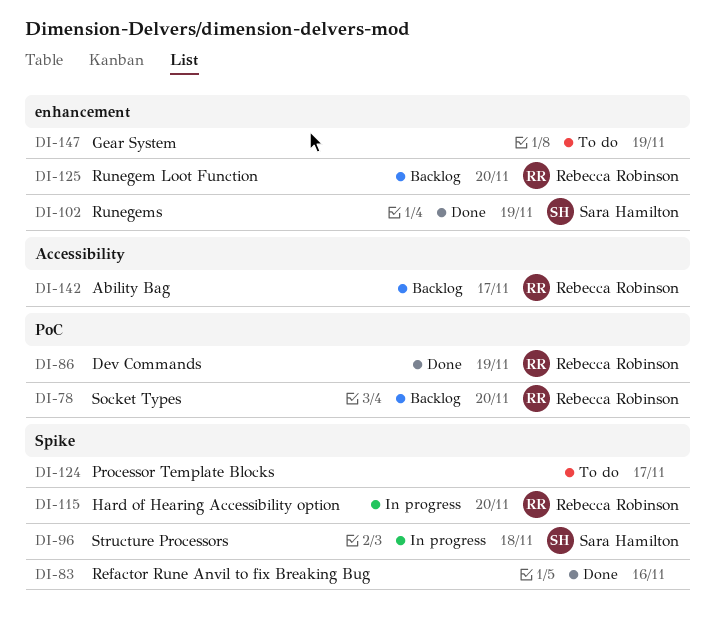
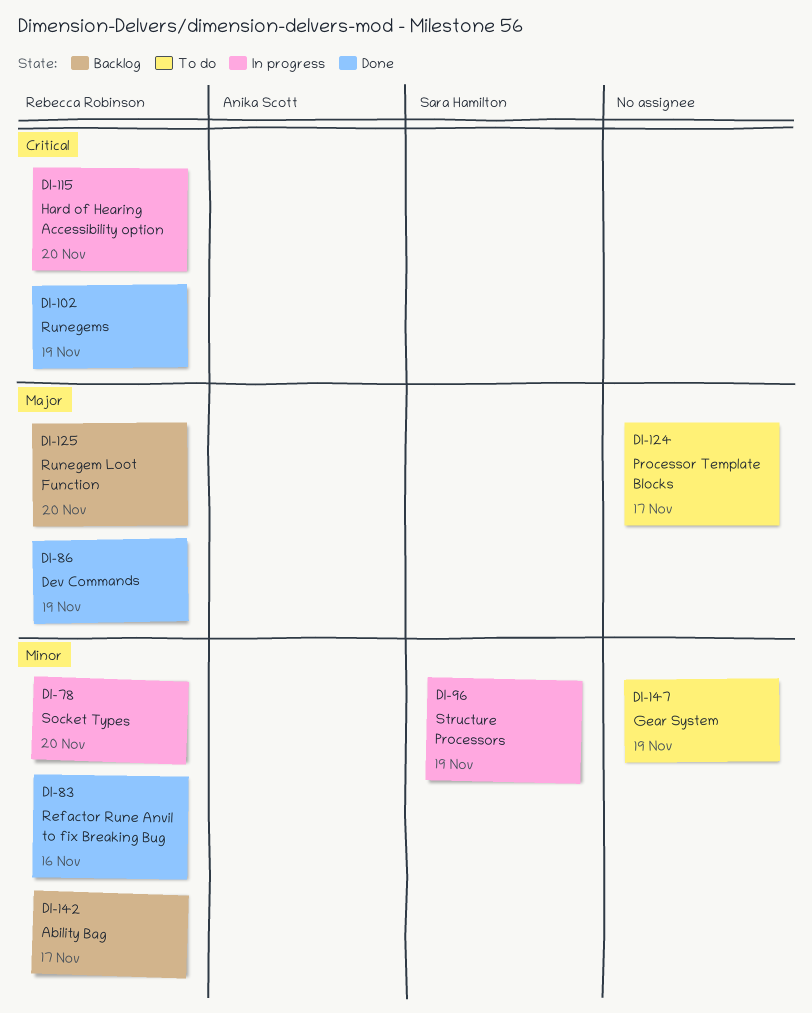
DI-78, status: Backlog -> In progress
DI-83, owner: none -> Rebecca Robinson
DI-96, due: Nov 18 -> Nov 19
DI-102, owner: Sara Hamilton -> Rebecca Robinson

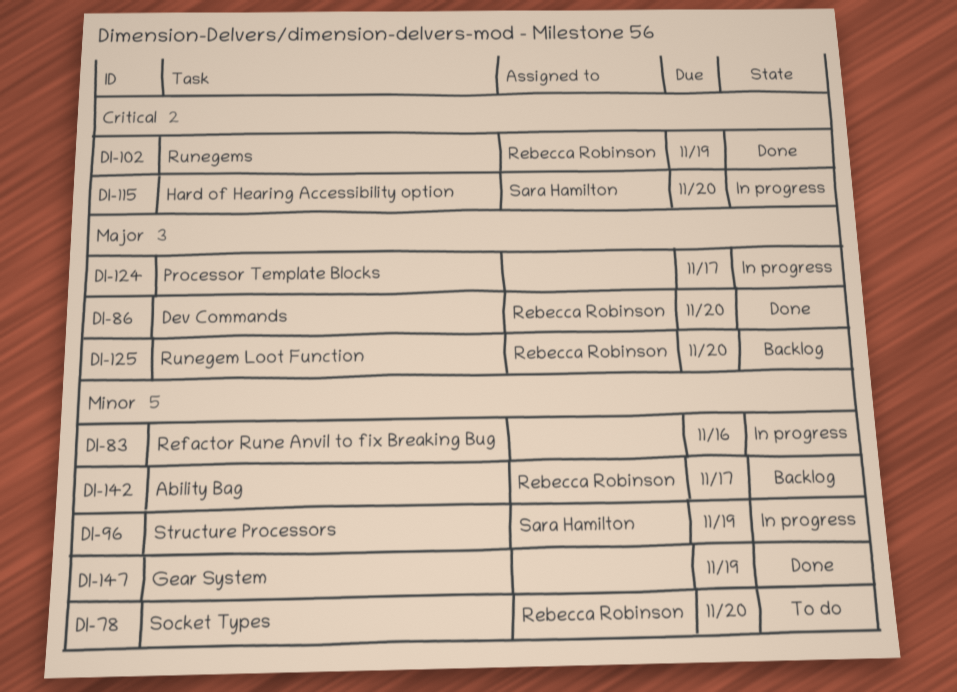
DI-78, status: In progress -> To do
DI-83, status: Done -> In progress
DI-83, owner: Rebecca Robinson -> none
DI-86, due: Nov 19 -> Nov 20
DI-115, owner: Rebecca Robinson -> Sara Hamilton
DI-124, status: To do -> In progress
DI-147, status: To do -> Done

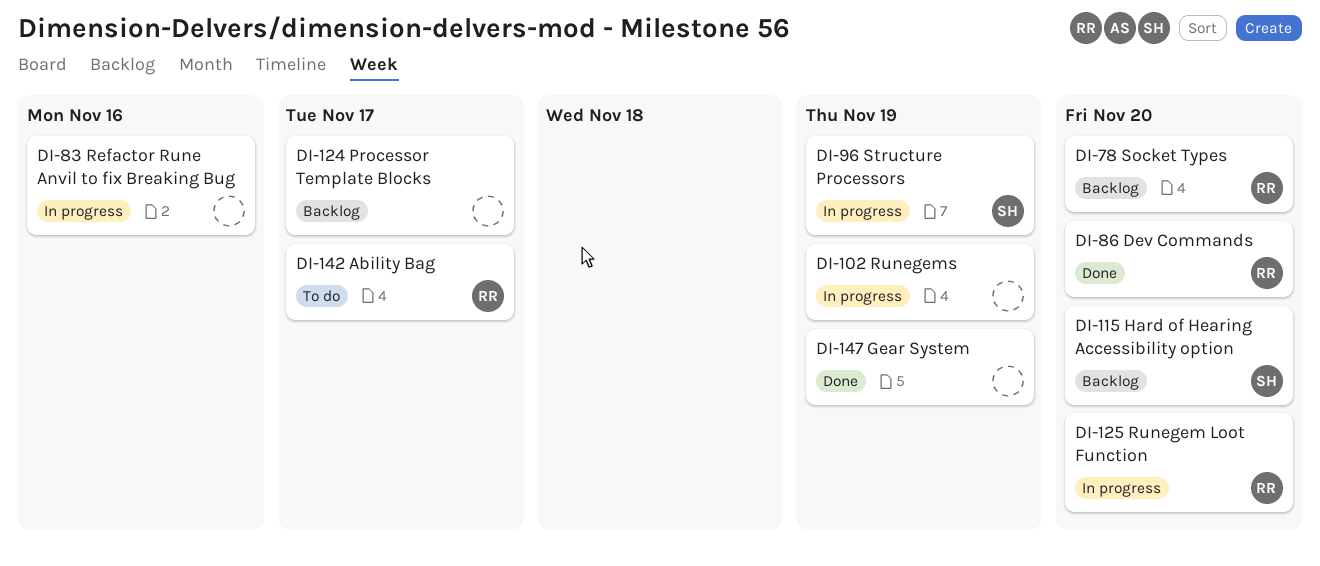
DI-78, status: To do -> Backlog
DI-102, status: Done -> In progress
DI-102, owner: Rebecca Robinson -> none
DI-115, status: In progress -> Backlog
DI-124, status: In progress -> Backlog
DI-125, status: Backlog -> In progress
DI-142, status: Backlog -> To do

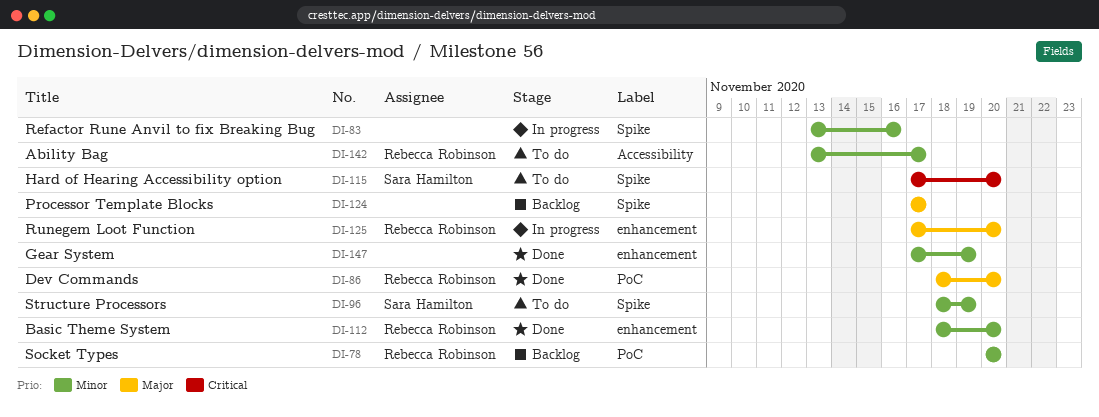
DI-96, status: In progress -> To do
DI-102: present -> none
DI-112: none -> present
DI-115, status: Backlog -> To do

